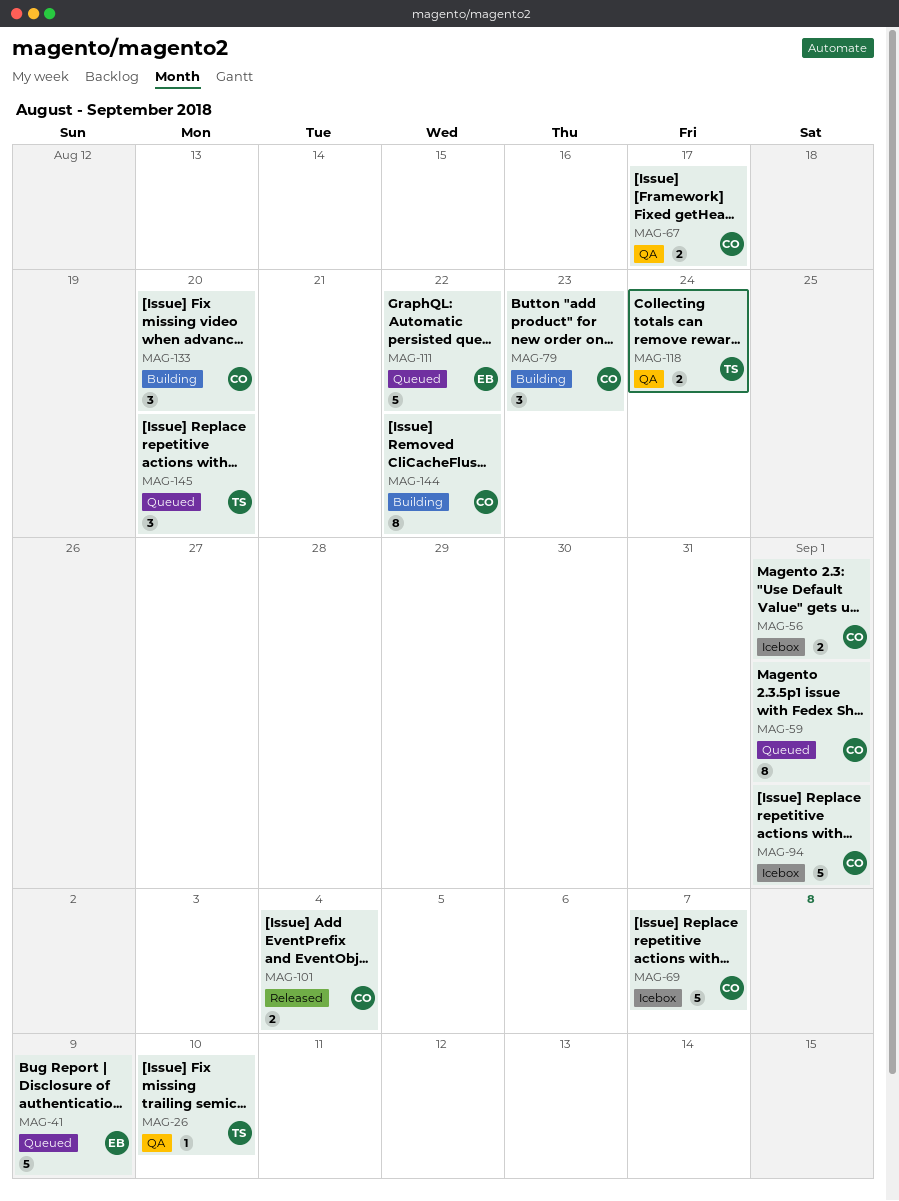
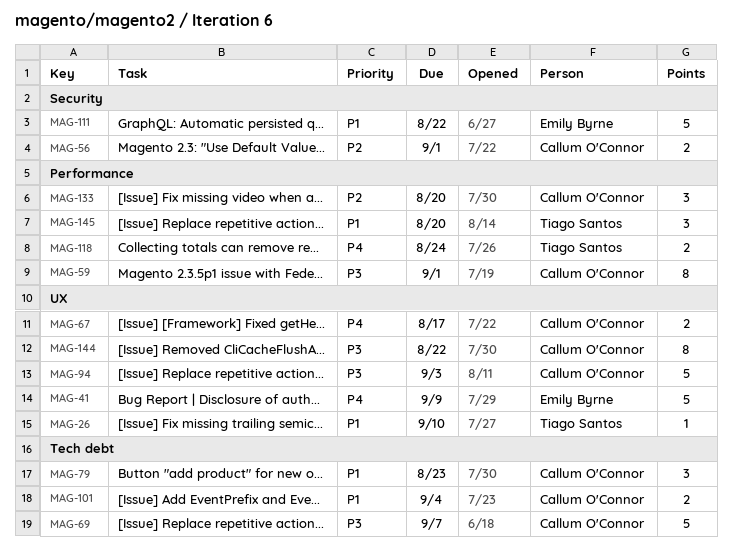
MAG-94, due: Sep 1 -> Sep 3

